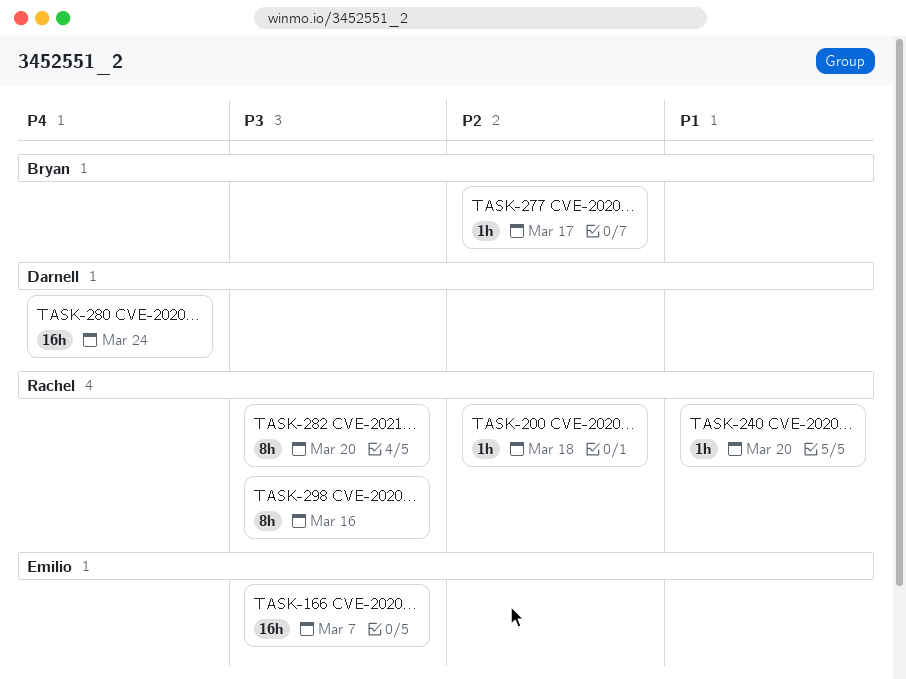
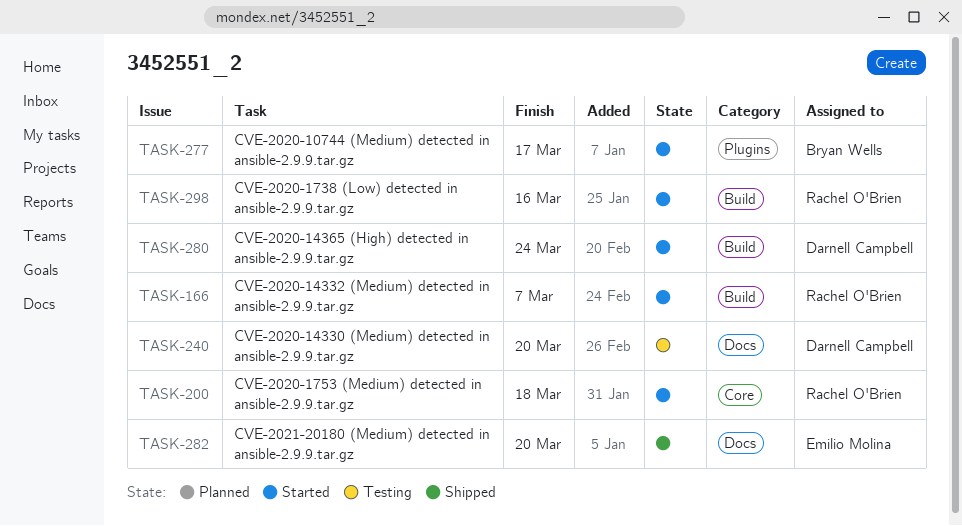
TASK-166, owner: Emilio Molina -> Rachel O'Brien
TASK-240, owner: Rachel O'Brien -> Darnell Campbell
TASK-282, owner: Rachel O'Brien -> Emilio Molina

